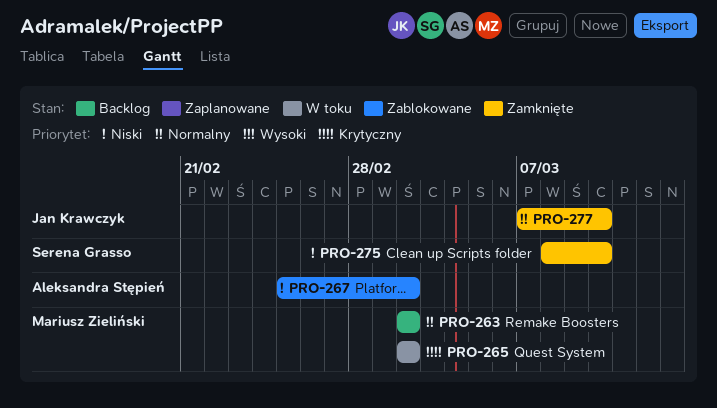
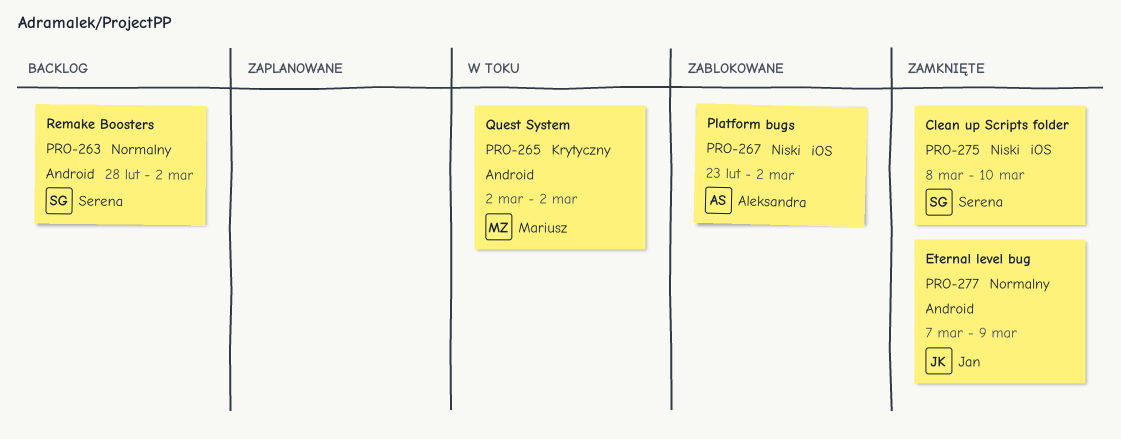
PRO-263, owner: Mariusz Zieliński -> Serena Grasso
PRO-263, start: Mar 2 -> Feb 28
PRO-267, start: Feb 25 -> Feb 23
PRO-277, due: Mar 10 -> Mar 9

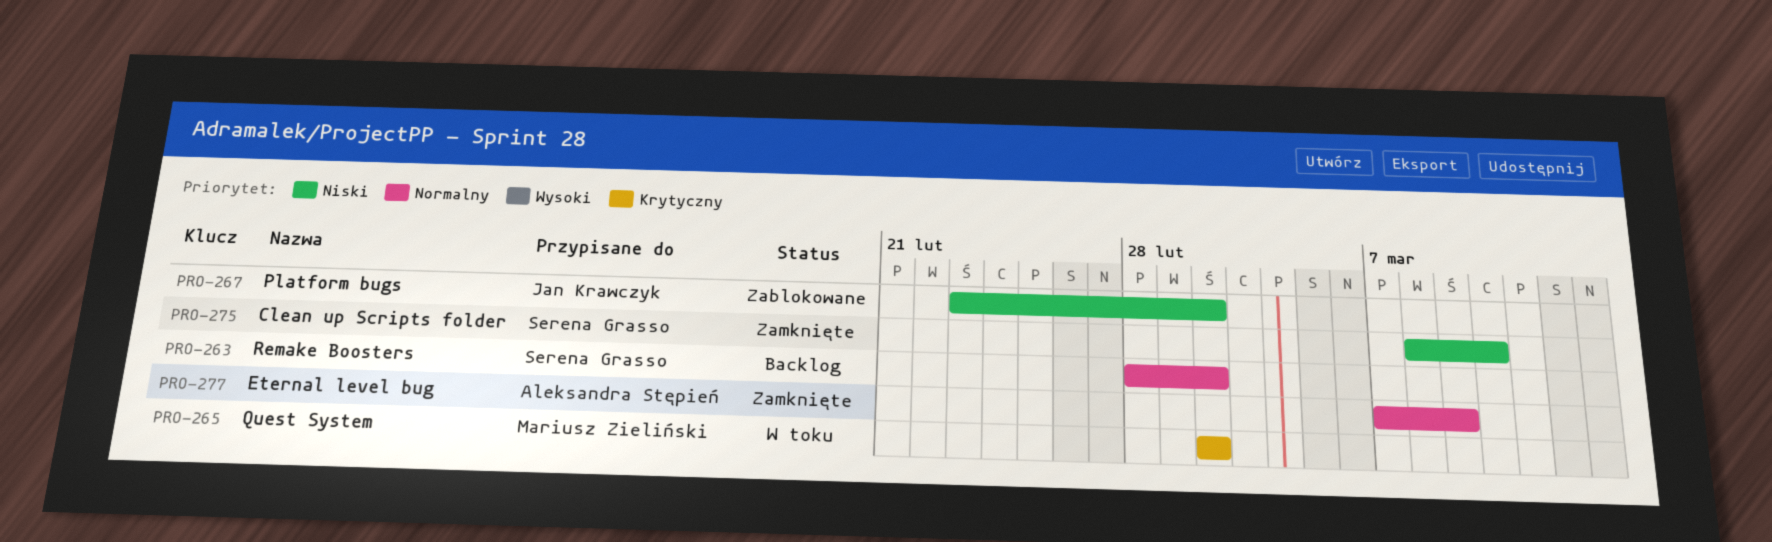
PRO-267, owner: Aleksandra Stępień -> Jan Krawczyk
PRO-277, owner: Jan Krawczyk -> Aleksandra Stępień

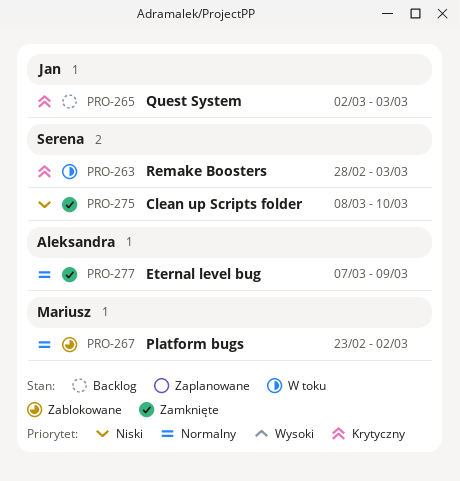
PRO-263, status: Backlog -> W toku
PRO-263, priority: Normalny -> Krytyczny
PRO-263, due: Mar 2 -> Mar 3
PRO-265, status: W toku -> Backlog
PRO-265, owner: Mariusz Zieliński -> Jan Krawczyk
PRO-265, due: Mar 2 -> Mar 3
PRO-267, owner: Jan Krawczyk -> Mariusz Zieliński
PRO-267, priority: Niski -> Normalny

